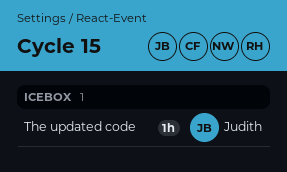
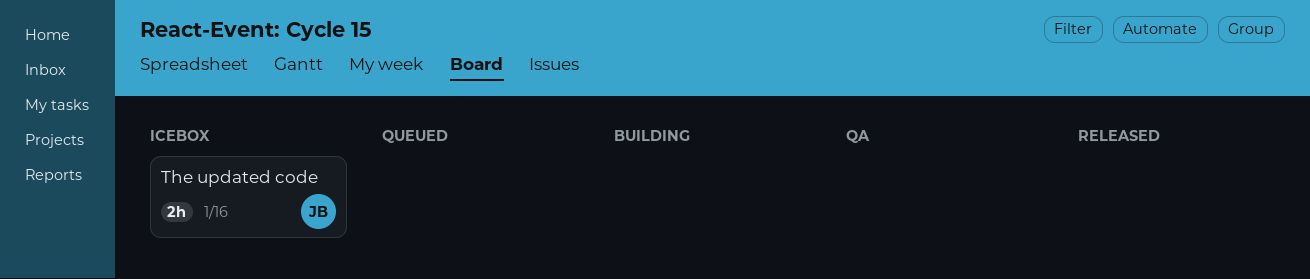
The updated code, estimate: 1h -> 2h

